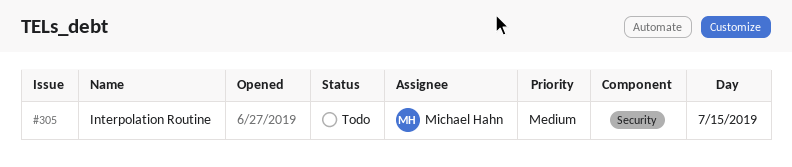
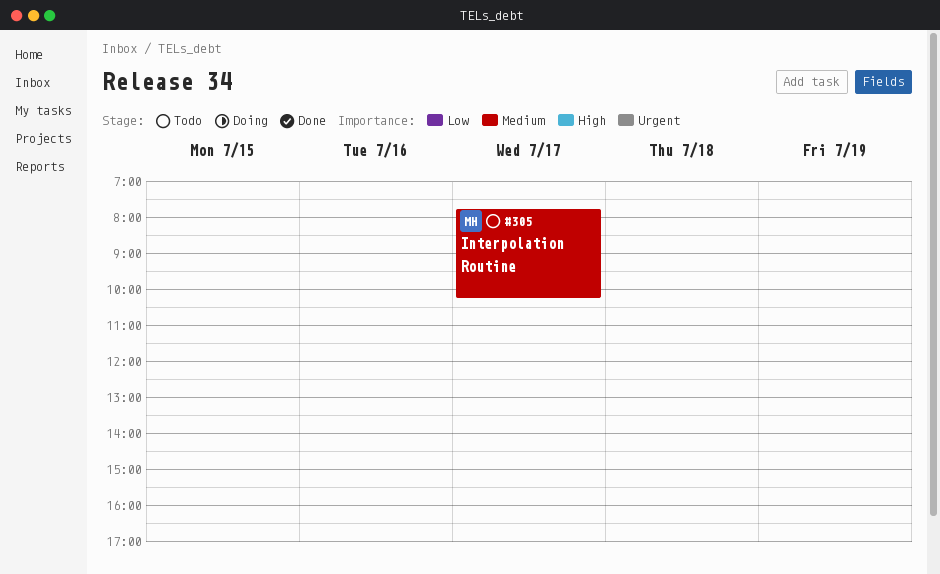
#305, day: Jul 15 -> Jul 17

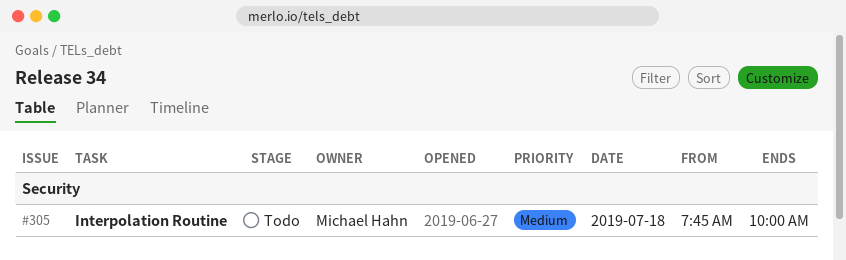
#305, day: Jul 17 -> Jul 18
#305, ends: 10:15 -> 10:00

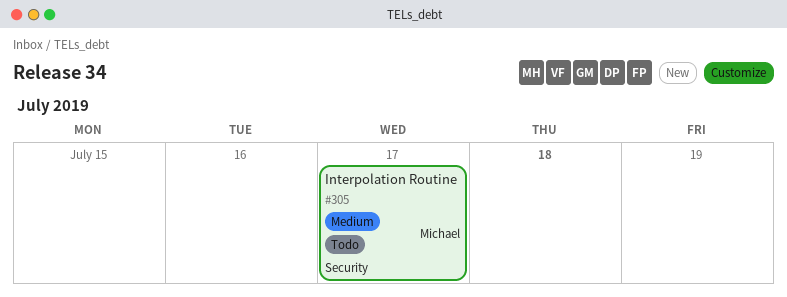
#305, day: Jul 18 -> Jul 17

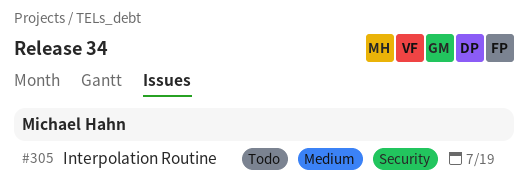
#305, day: Jul 17 -> Jul 19

